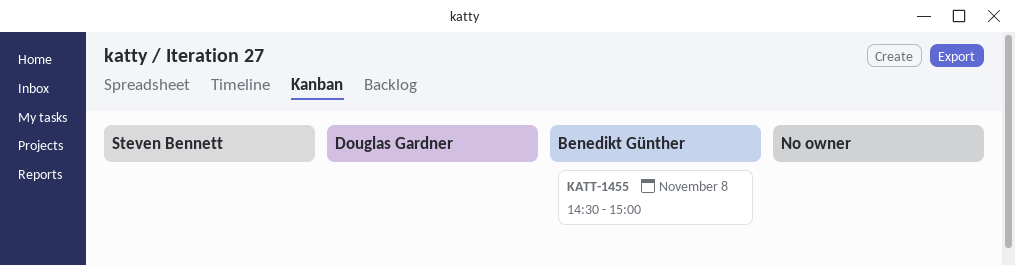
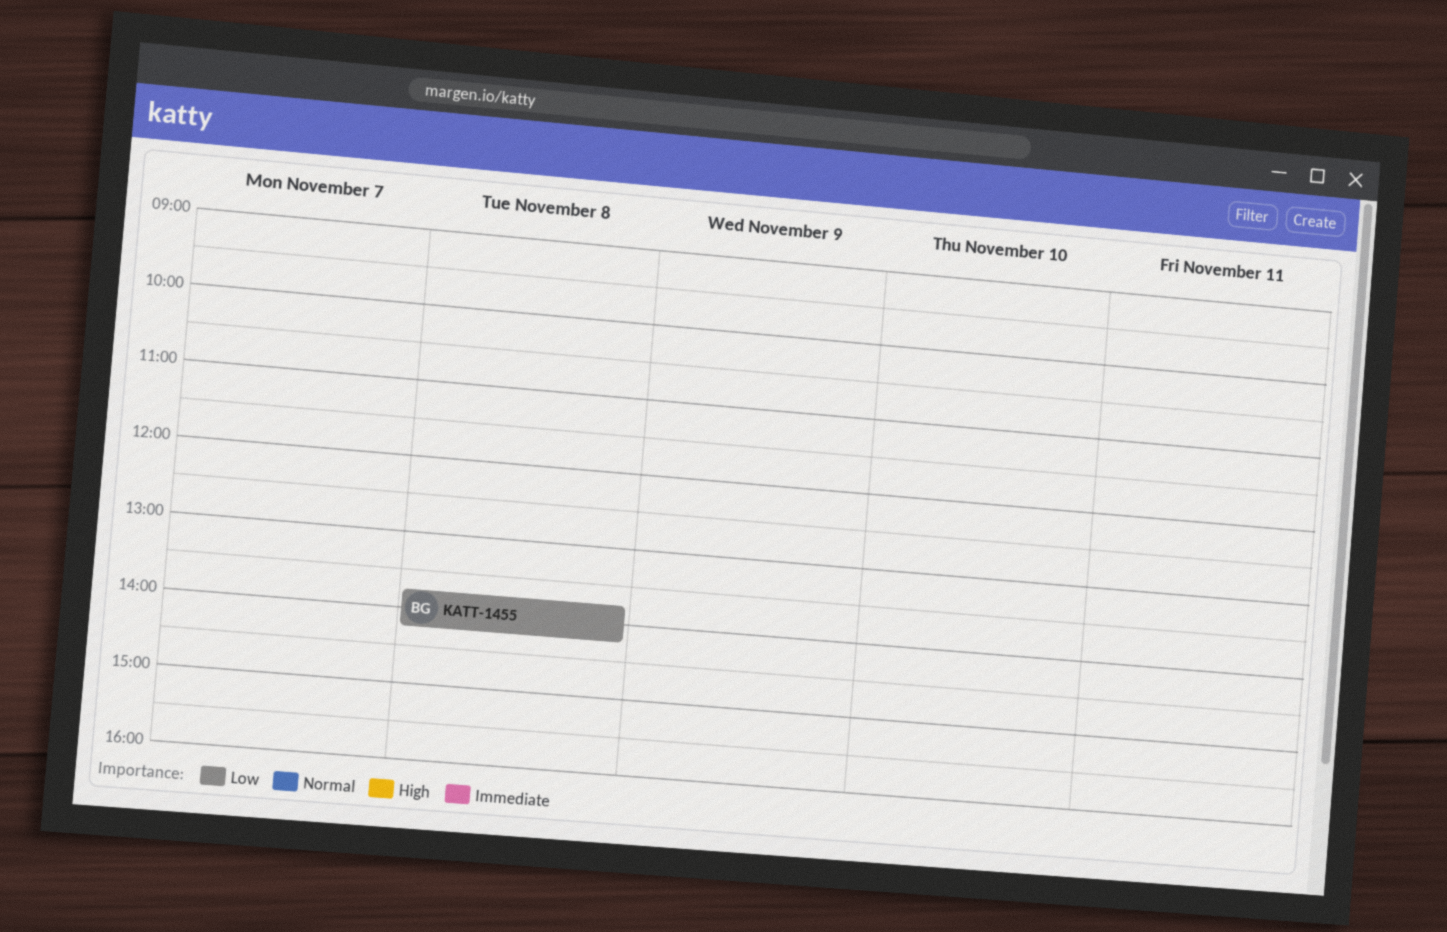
KATT-1455, begins: 14:30 -> 13:45
KATT-1455, ends: 15:00 -> 14:15

